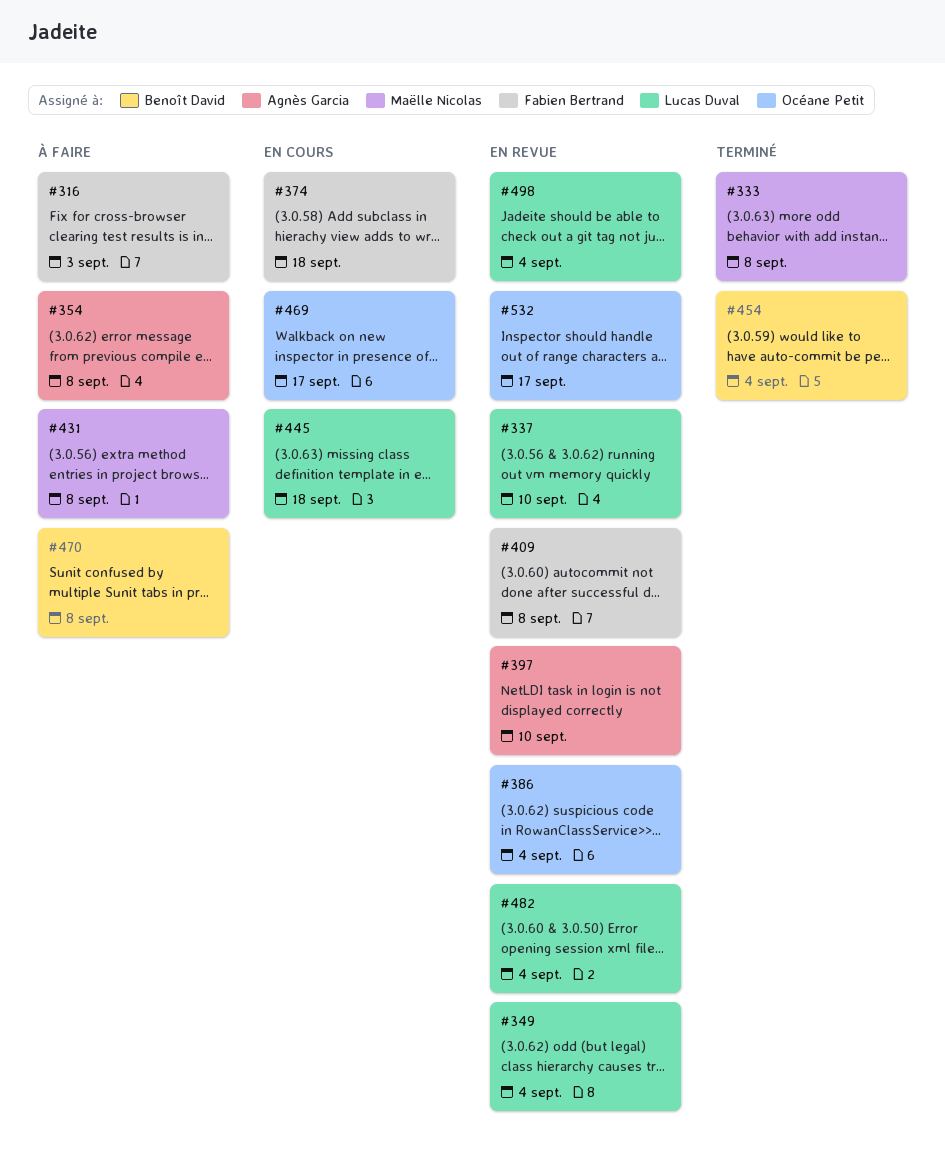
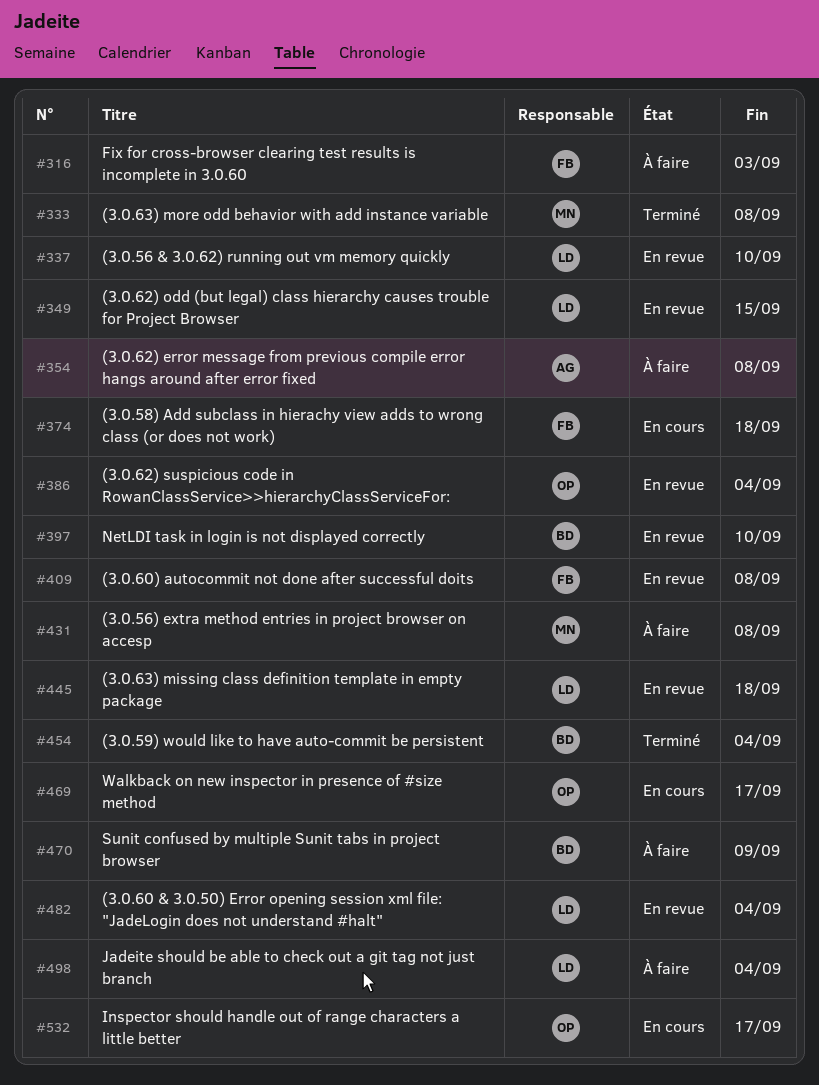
#349, due: Sep 4 -> Sep 15
#397, owner: Agnès Garcia -> Benoît David
#445, status: En cours -> En revue
#470, due: Sep 8 -> Sep 9
#498, status: En revue -> À faire
#532, status: En revue -> En cours

